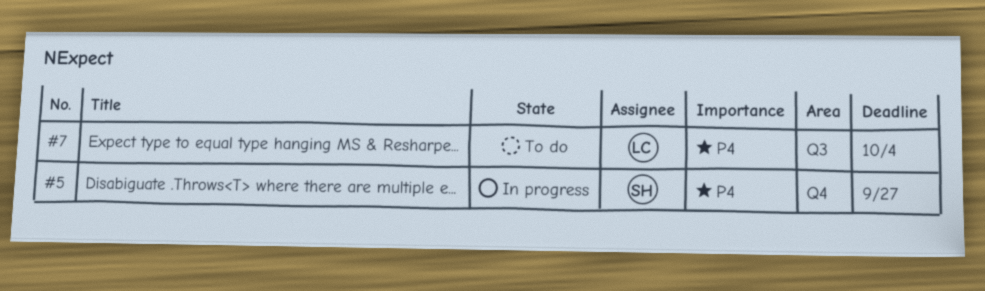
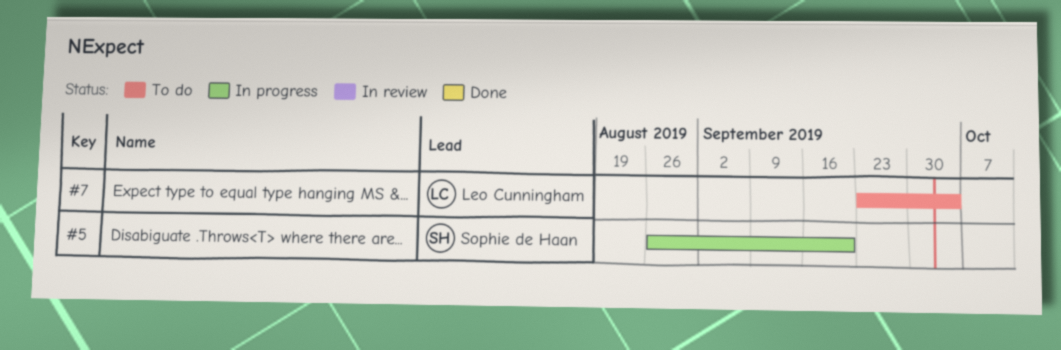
#5, due: Sep 27 -> Sep 20

